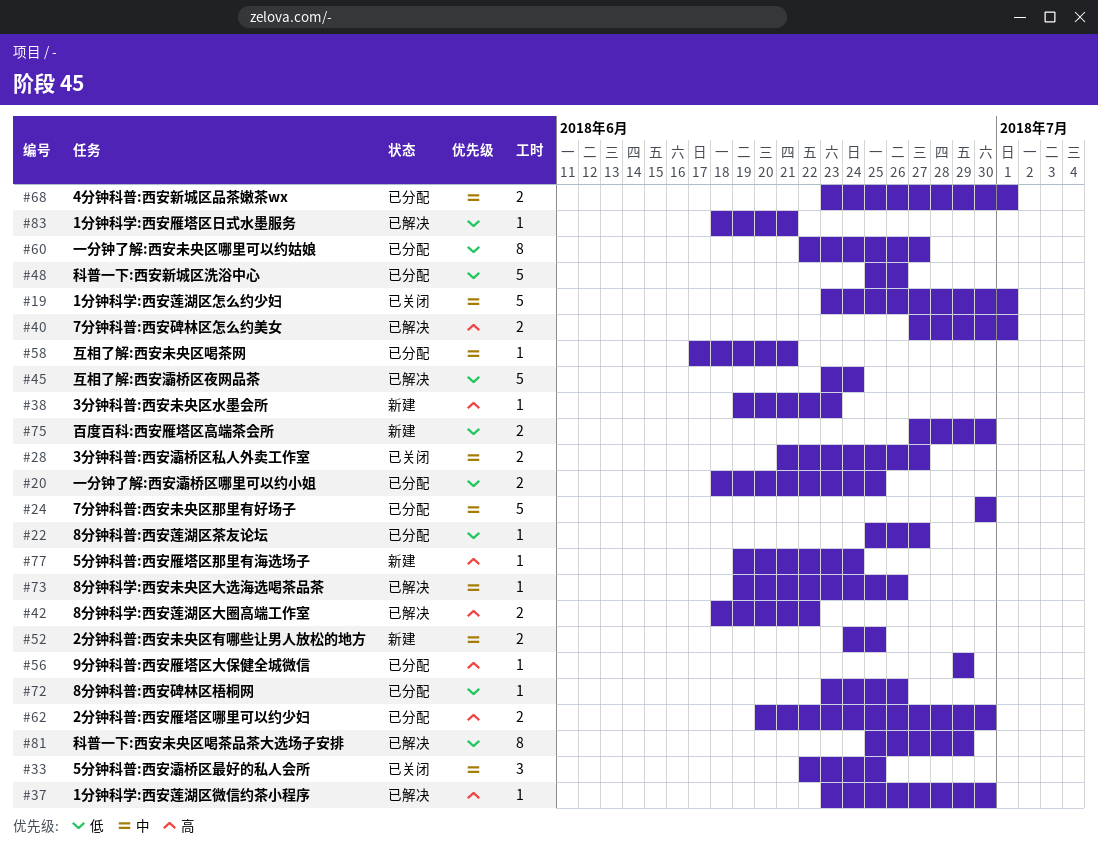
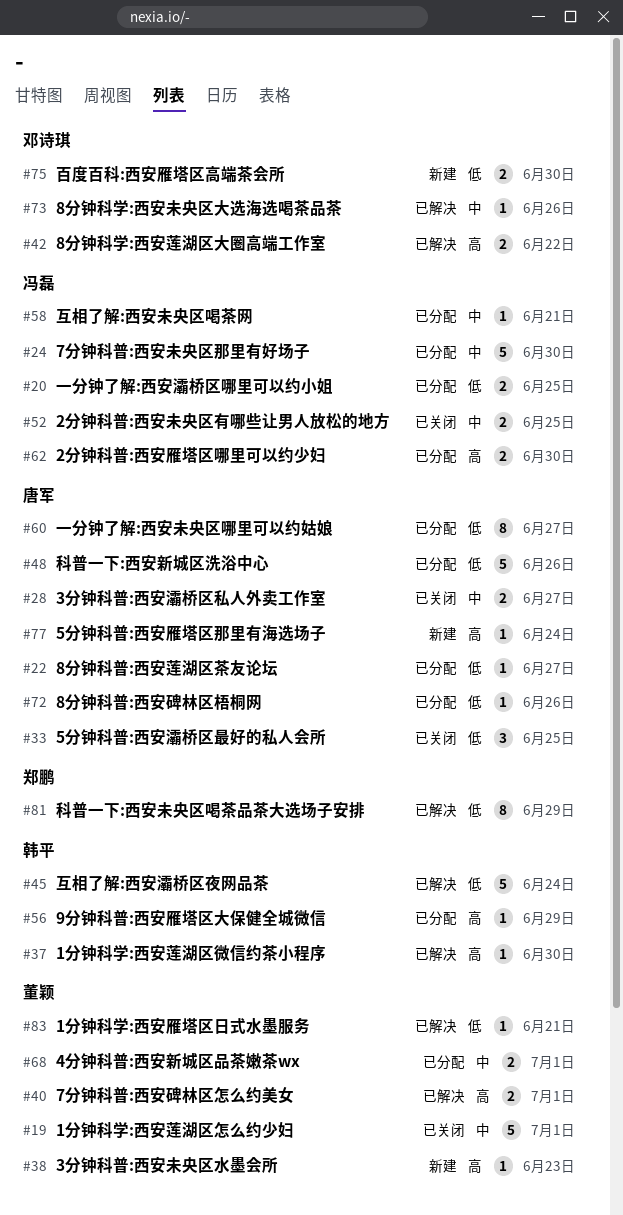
#33, priority: 中 -> 低
#52, status: 新建 -> 已关闭

